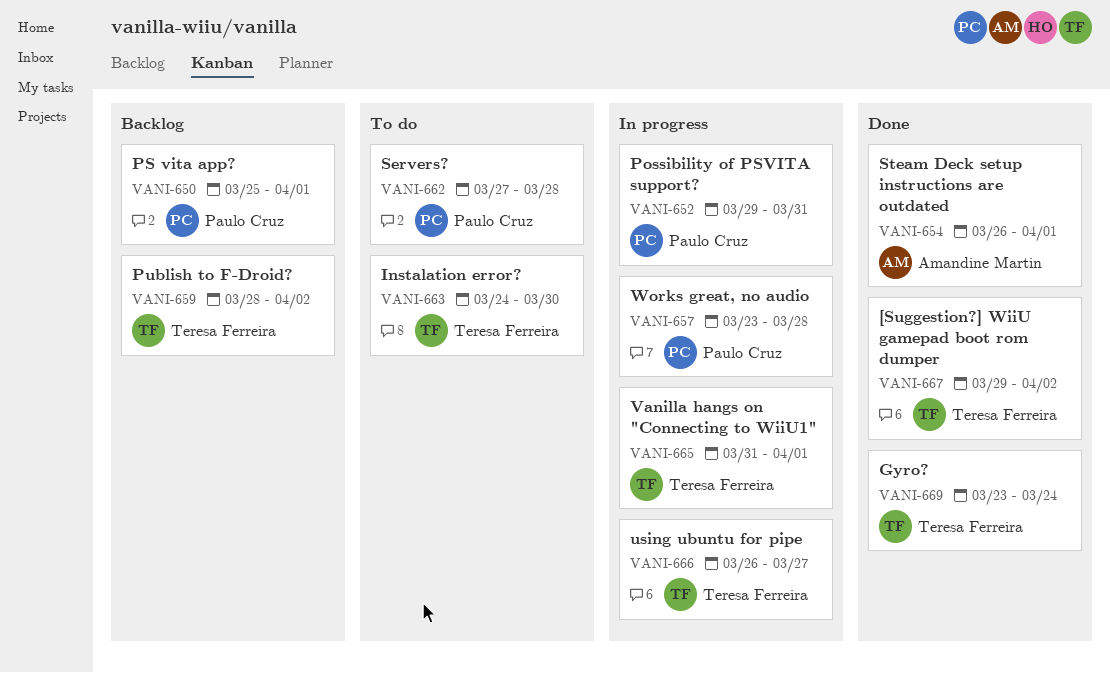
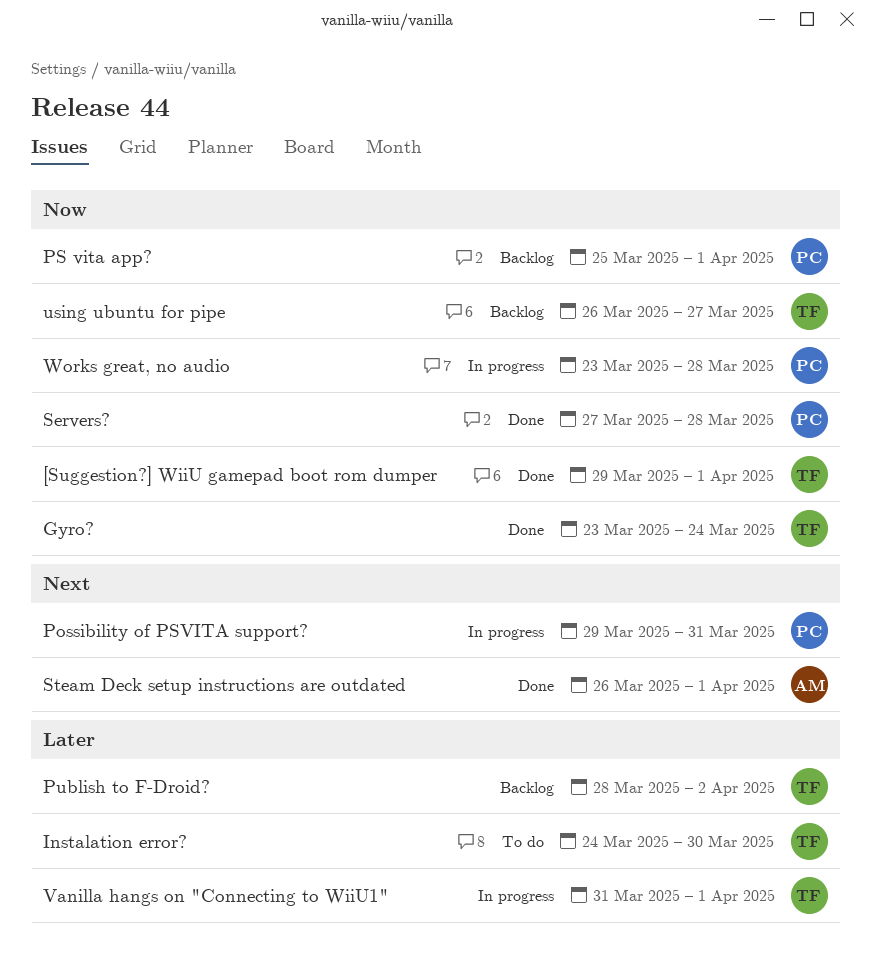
[Suggestion?] WiiU gamepad boot rom dumper, due: Apr 2 -> Apr 1
Servers?, status: To do -> Done
using ubuntu for pipe, status: In progress -> Backlog

